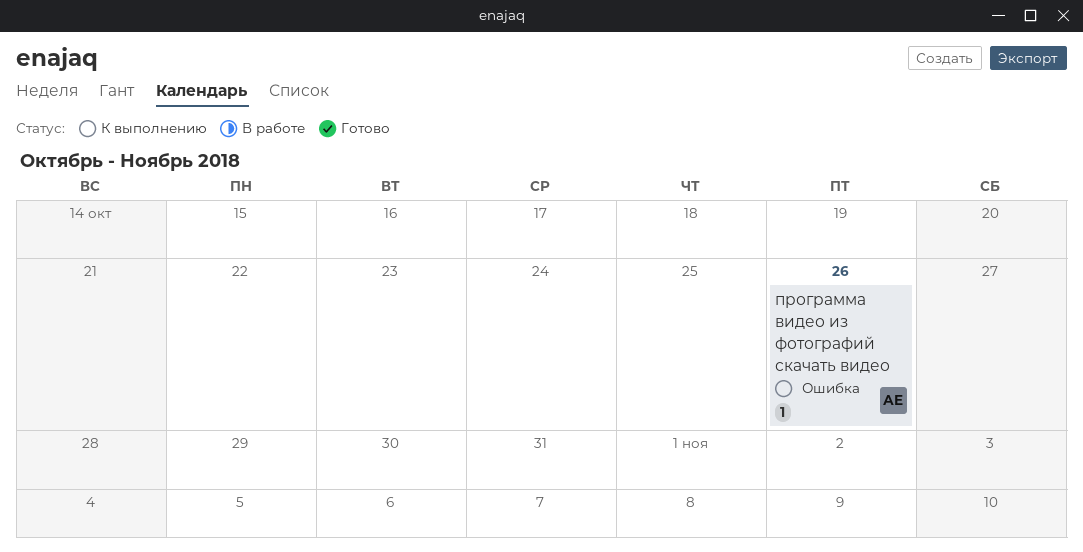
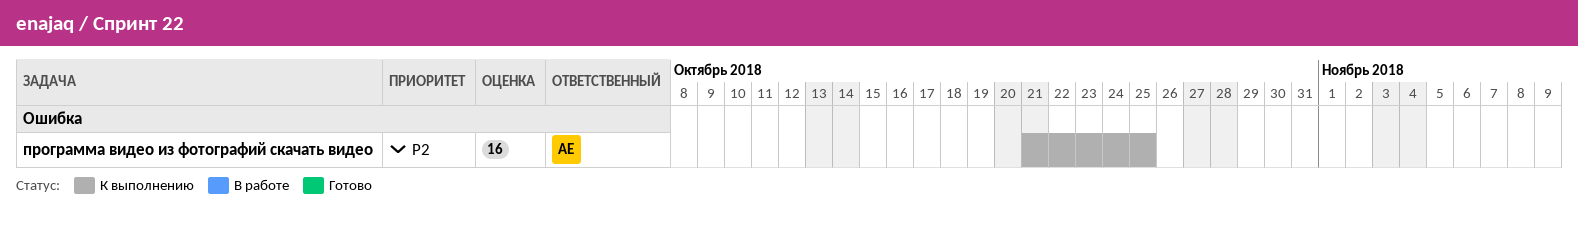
программа видео из фотографий скачать видео, estimate: 1 -> 16
программа видео из фотографий скачать видео, due: Oct 26 -> Oct 25

